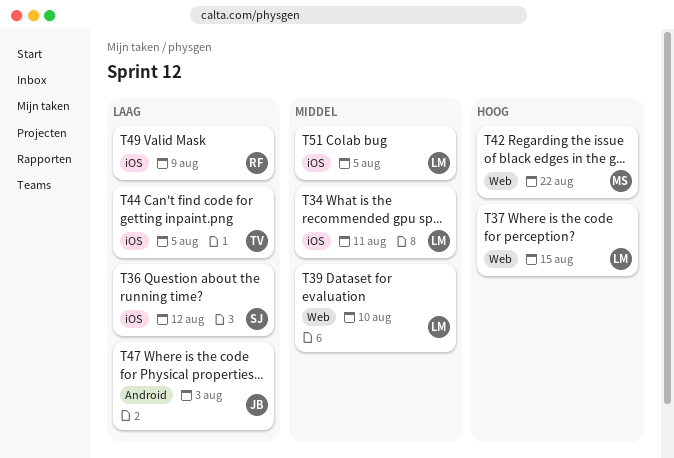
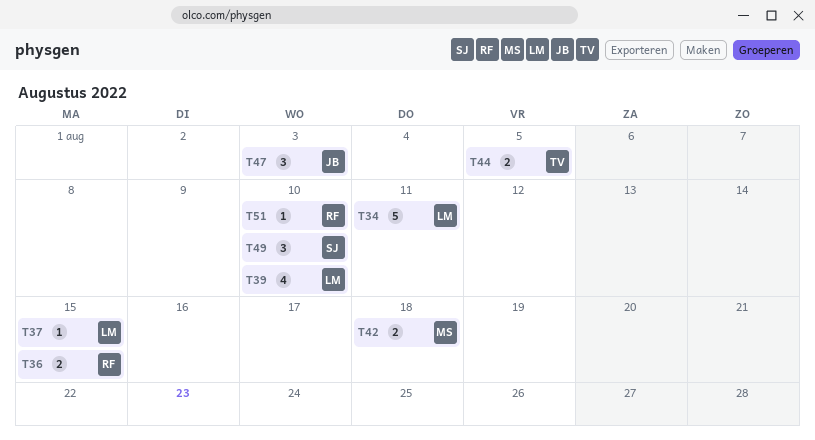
T36, owner: SJ -> RF
T36, due: Aug 12 -> Aug 15
T42, due: Aug 22 -> Aug 18
T49, owner: RF -> SJ
T49, due: Aug 9 -> Aug 10
T51, owner: LM -> RF
T51, due: Aug 5 -> Aug 10

